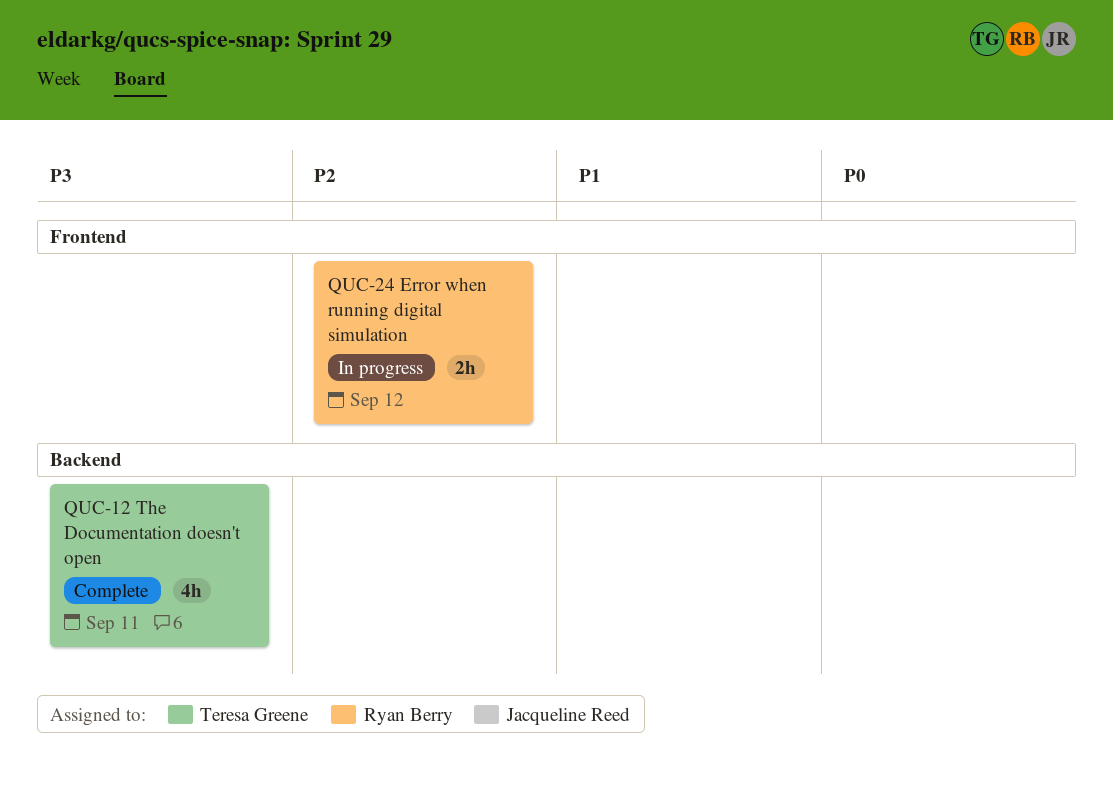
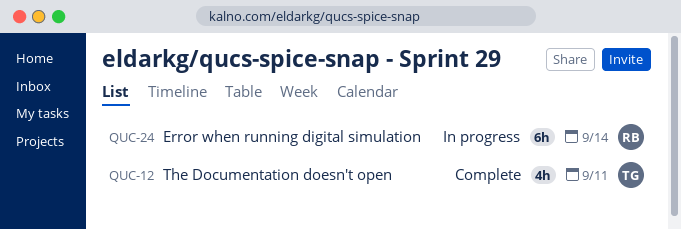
QUC-24, estimate: 2h -> 6h
QUC-24, due: Sep 12 -> Sep 14

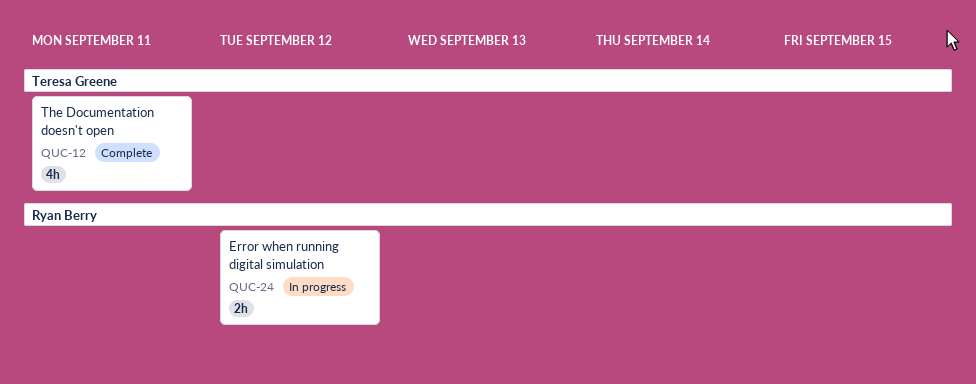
QUC-24, estimate: 6h -> 2h
QUC-24, due: Sep 14 -> Sep 12

